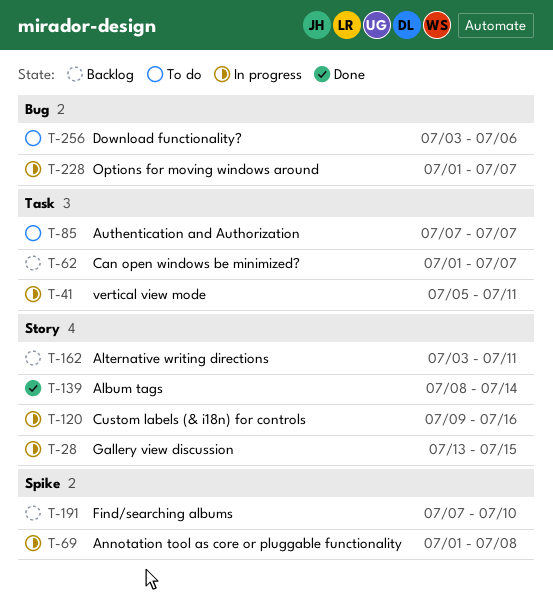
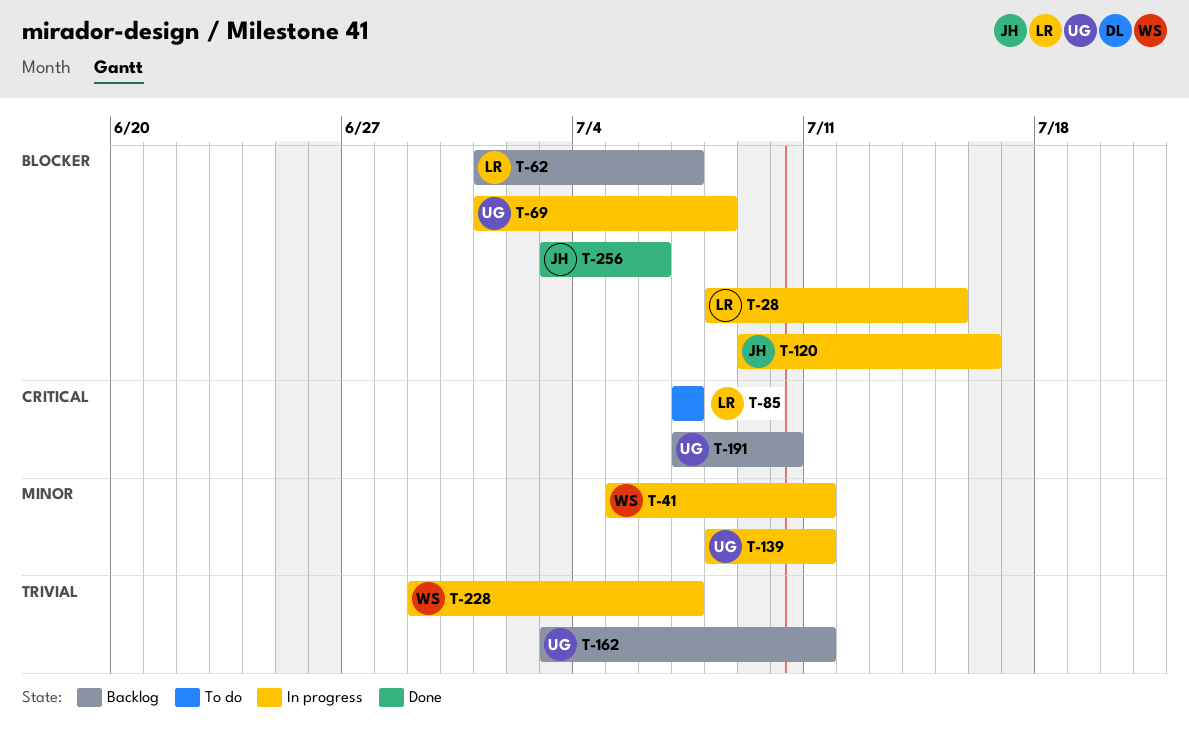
T-28, start: Jul 13 -> Jul 8
T-139, status: Done -> In progress
T-139, due: Jul 14 -> Jul 11
T-228, start: Jul 1 -> Jun 29
T-256, status: To do -> Done

